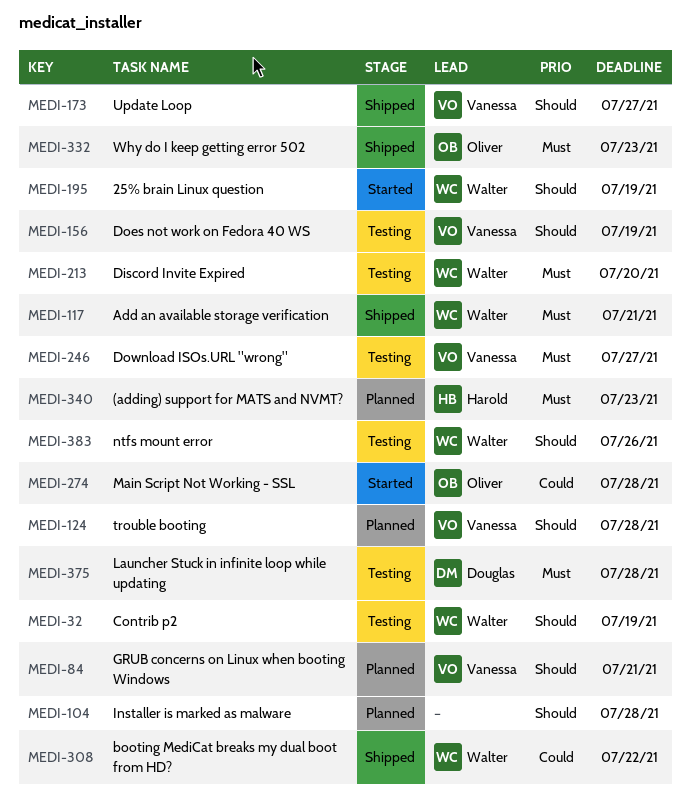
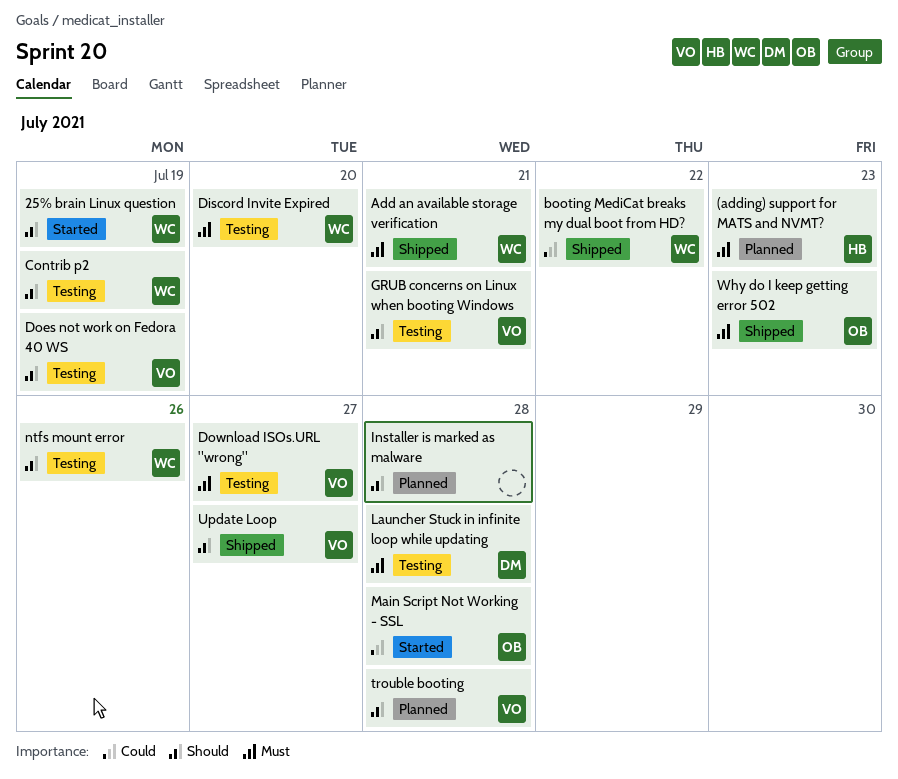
GRUB concerns on Linux when booting Windows, status: Planned -> Testing

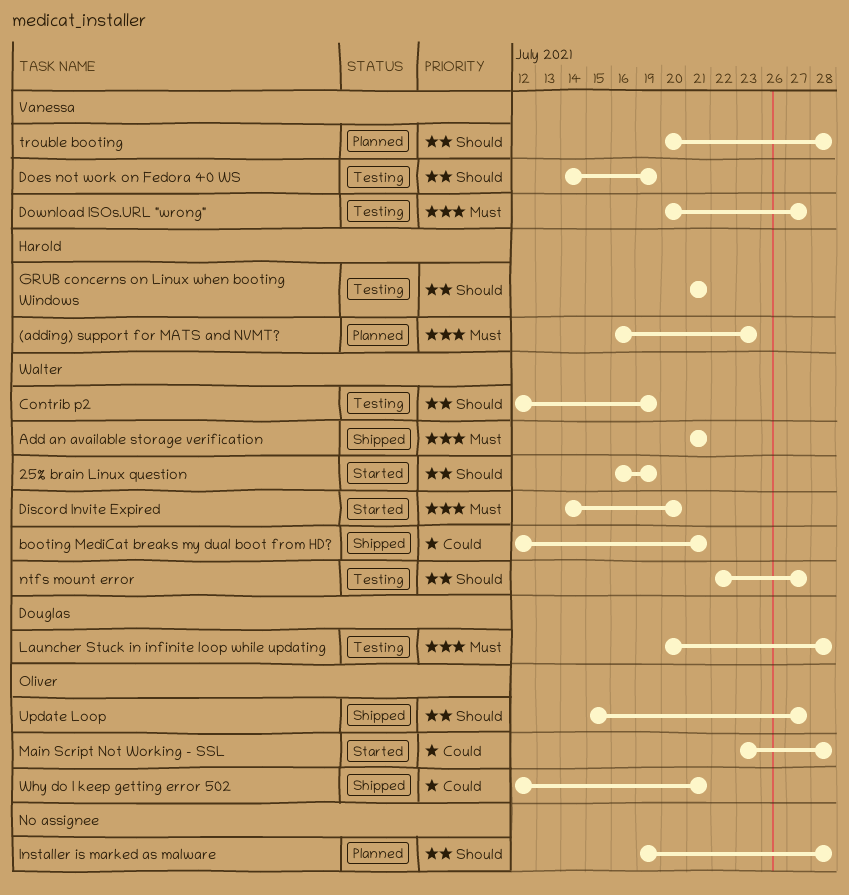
booting MediCat breaks my dual boot from HD?, due: Jul 22 -> Jul 21
Discord Invite Expired, status: Testing -> Started
GRUB concerns on Linux when booting Windows, owner: Vanessa -> Harold
ntfs mount error, due: Jul 26 -> Jul 27
Update Loop, owner: Vanessa -> Oliver
Why do I keep getting error 502, priority: Must -> Could
Why do I keep getting error 502, due: Jul 23 -> Jul 21

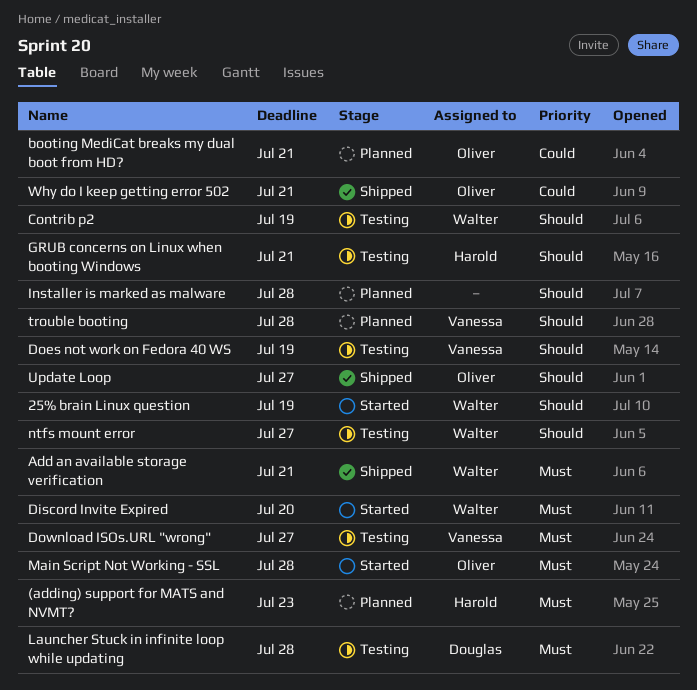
booting MediCat breaks my dual boot from HD?, status: Shipped -> Planned
booting MediCat breaks my dual boot from HD?, owner: Walter -> Oliver
Main Script Not Working - SSL, priority: Could -> Must

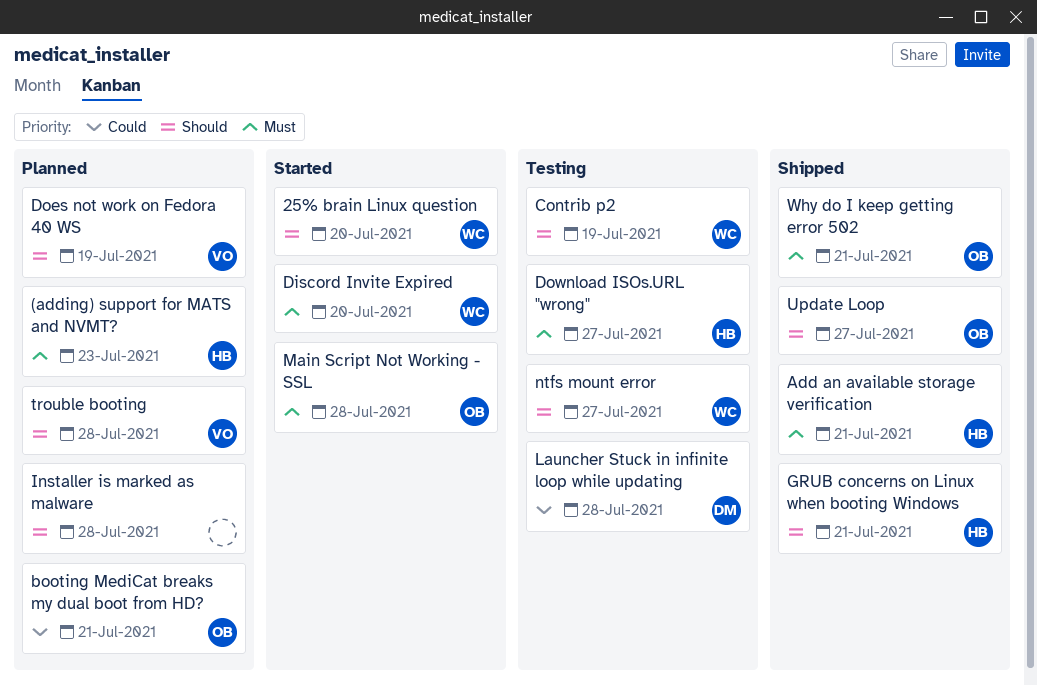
25% brain Linux question, due: Jul 19 -> Jul 20
Add an available storage verification, owner: Walter -> Harold
Does not work on Fedora 40 WS, status: Testing -> Planned
Download ISOs.URL "wrong", owner: Vanessa -> Harold
GRUB concerns on Linux when booting Windows, status: Testing -> Shipped
Launcher Stuck in infinite loop while updating, priority: Must -> Could
Why do I keep getting error 502, priority: Could -> Must

